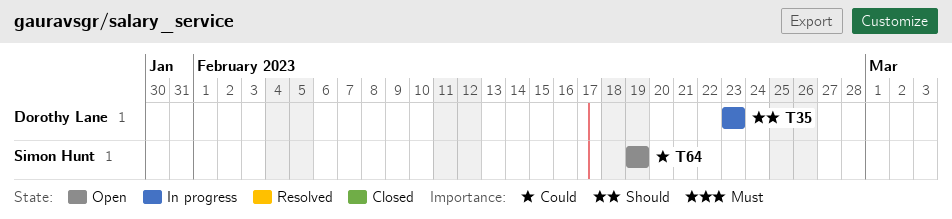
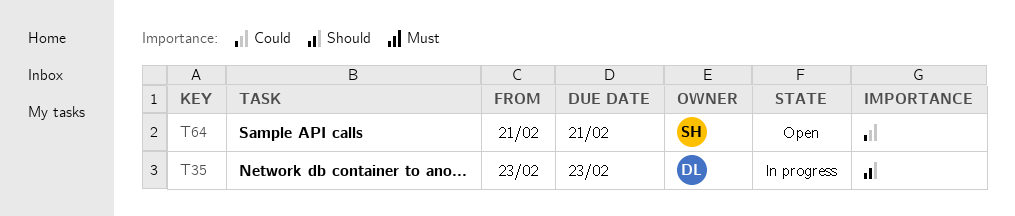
T64, start: Feb 19 -> Feb 21
T64, due: Feb 19 -> Feb 21

